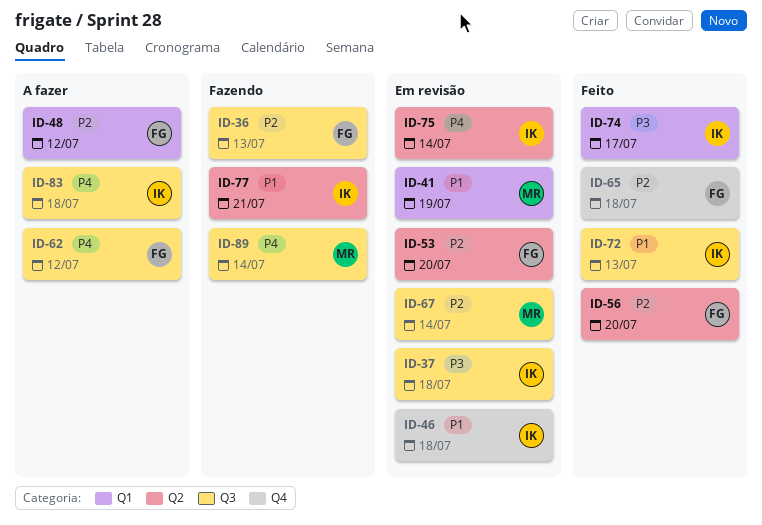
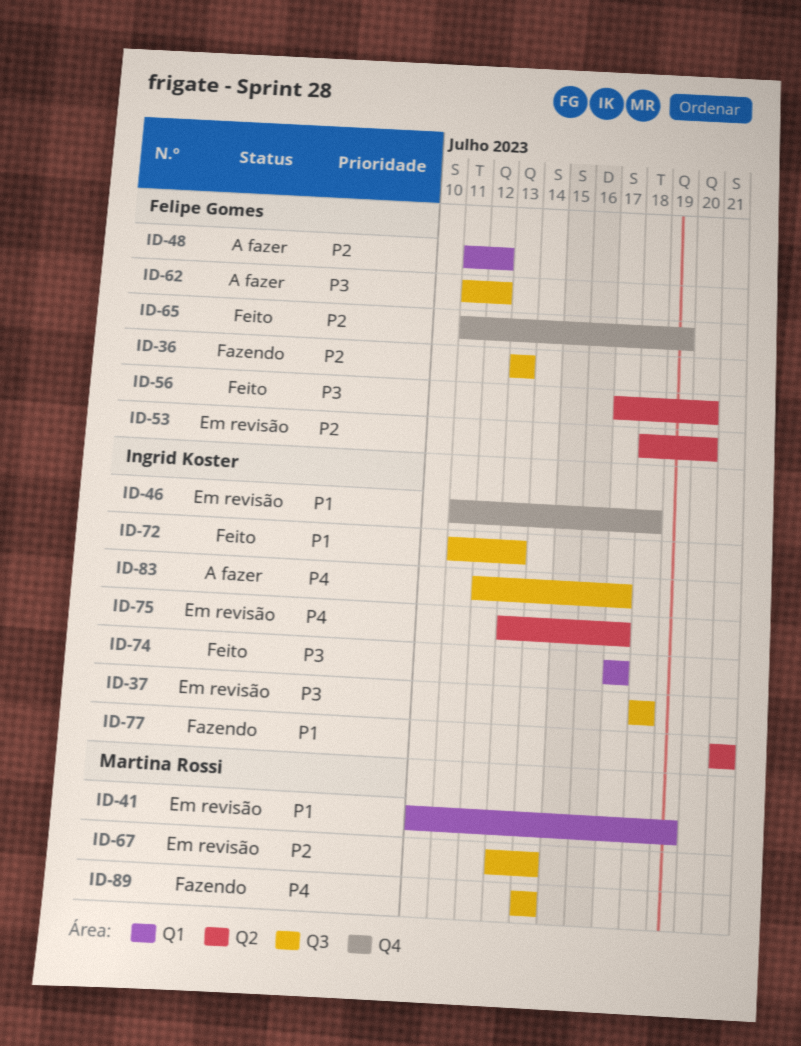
ID-56, priority: P2 -> P3
ID-62, priority: P4 -> P3
ID-65, due: Jul 18 -> Jul 19
ID-75, due: Jul 14 -> Jul 17
ID-83, due: Jul 18 -> Jul 17

